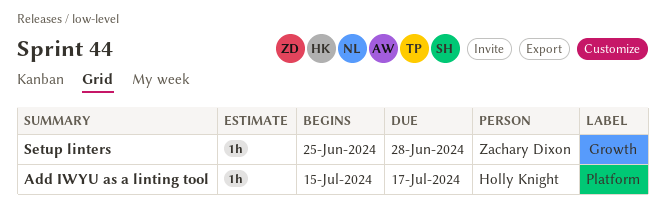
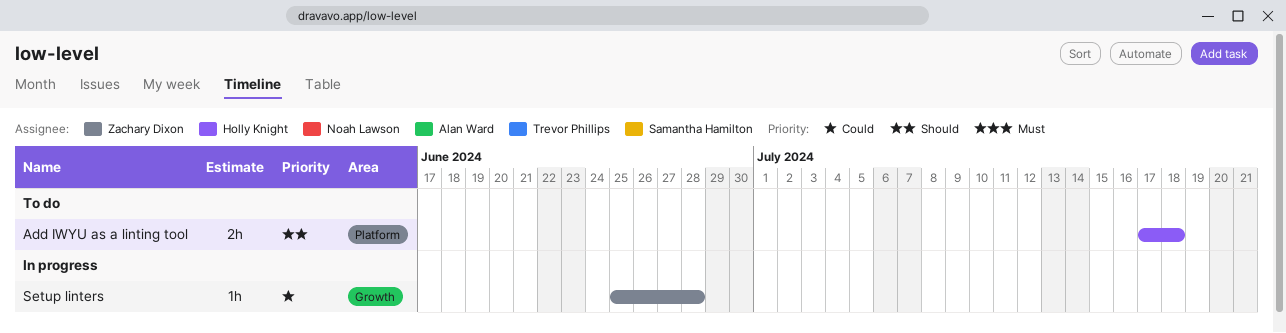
Add IWYU as a linting tool, estimate: 1h -> 2h
Add IWYU as a linting tool, start: Jul 15 -> Jul 17
Add IWYU as a linting tool, due: Jul 17 -> Jul 18

